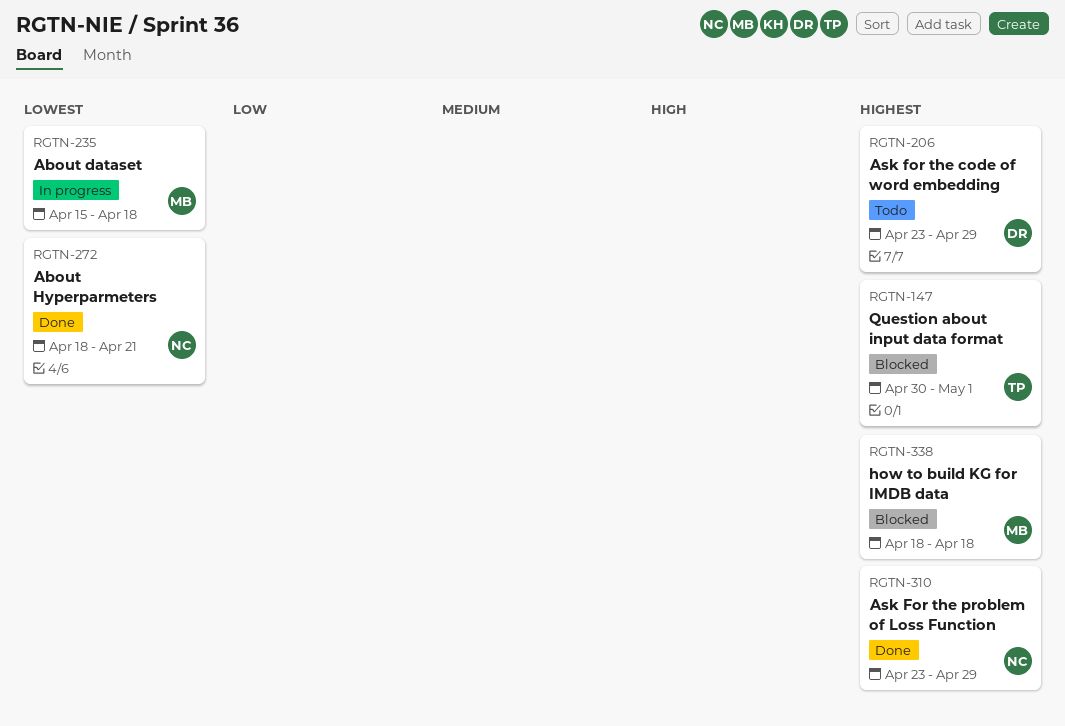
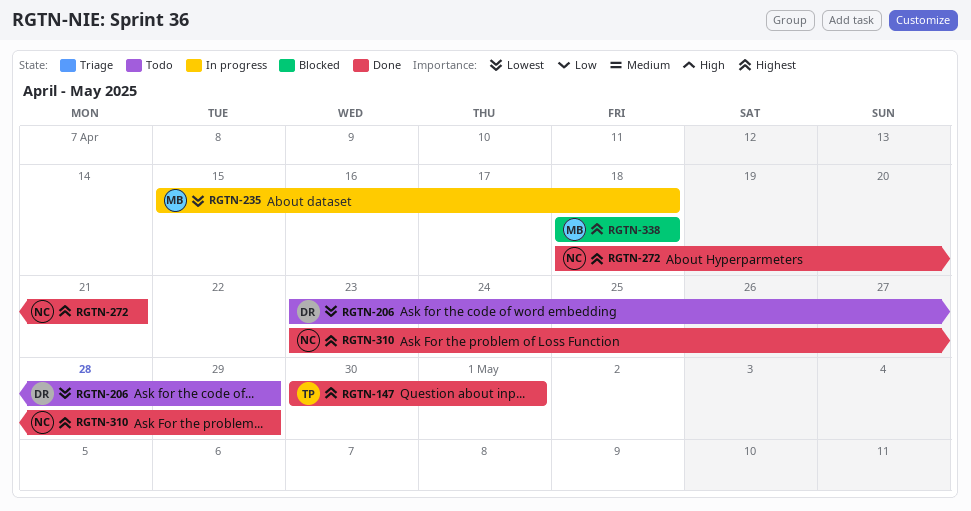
RGTN-147, status: Blocked -> Done
RGTN-206, priority: Highest -> Lowest
RGTN-272, priority: Lowest -> Highest

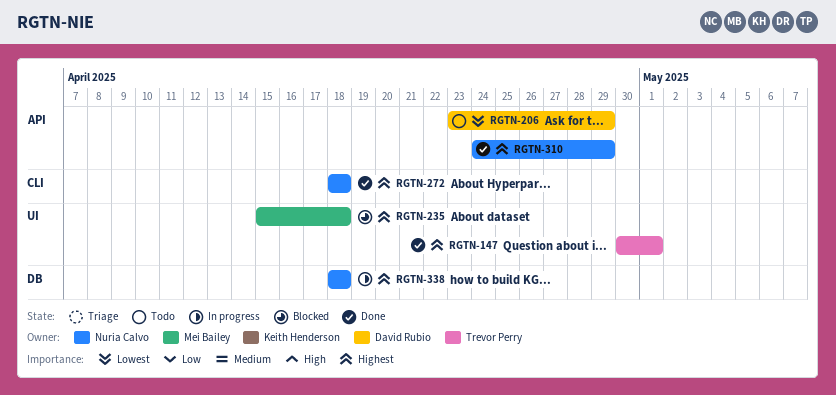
RGTN-235, status: In progress -> Blocked
RGTN-235, priority: Lowest -> Highest
RGTN-272, due: Apr 21 -> Apr 18
RGTN-310, start: Apr 23 -> Apr 24
RGTN-338, status: Blocked -> In progress
RGTN-338, owner: Mei Bailey -> Nuria Calvo

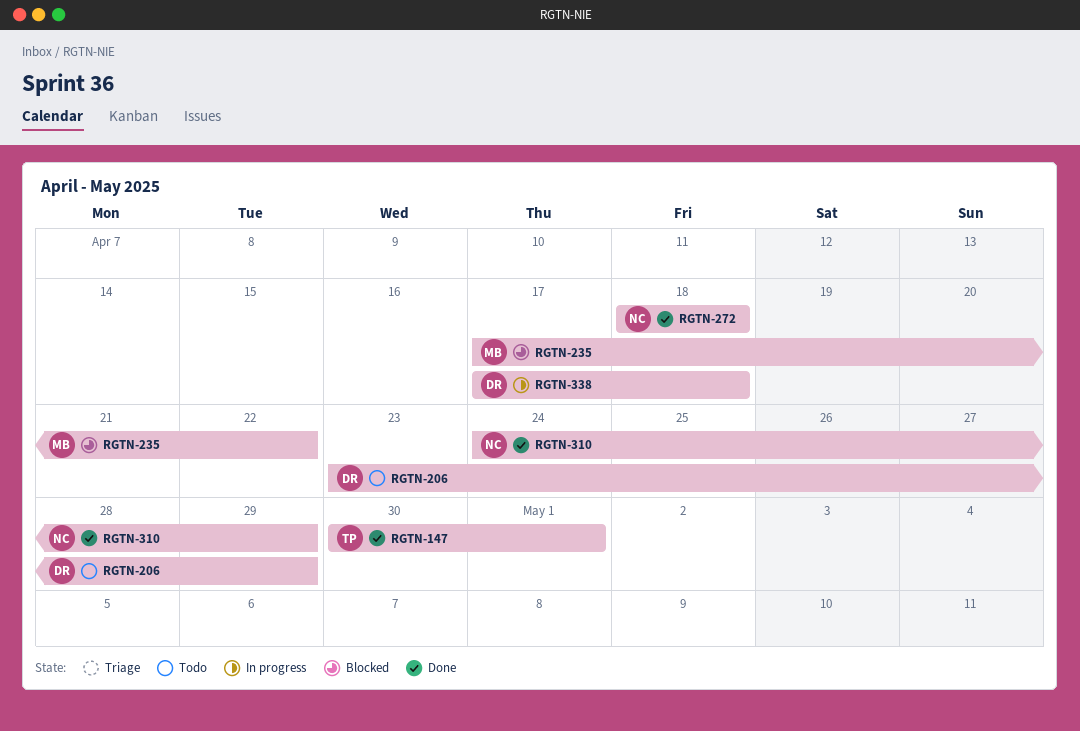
RGTN-235, start: Apr 15 -> Apr 17
RGTN-235, due: Apr 18 -> Apr 22
RGTN-338, owner: Nuria Calvo -> David Rubio
RGTN-338, start: Apr 18 -> Apr 17

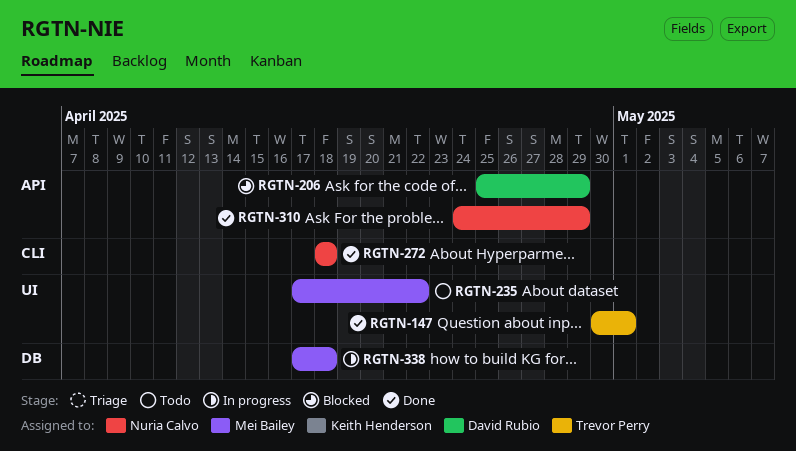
RGTN-206, status: Todo -> Blocked
RGTN-206, start: Apr 23 -> Apr 25
RGTN-235, status: Blocked -> Todo
RGTN-338, owner: David Rubio -> Mei Bailey

